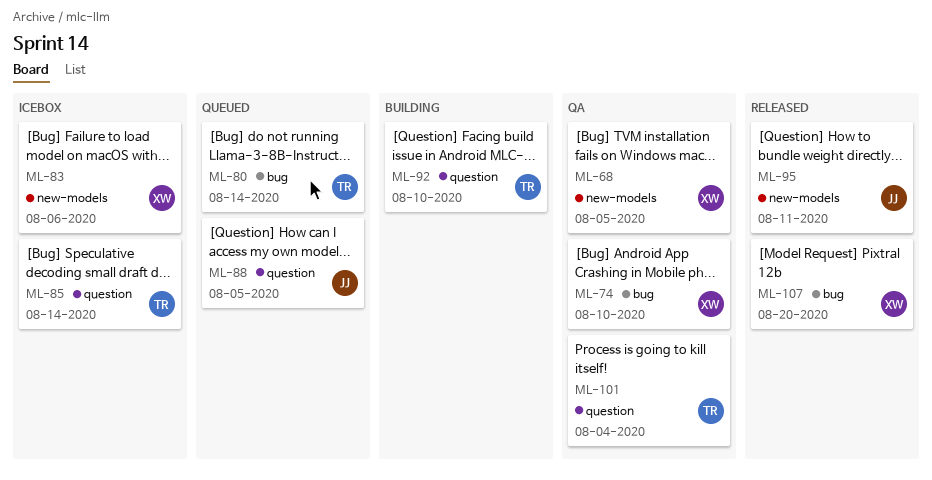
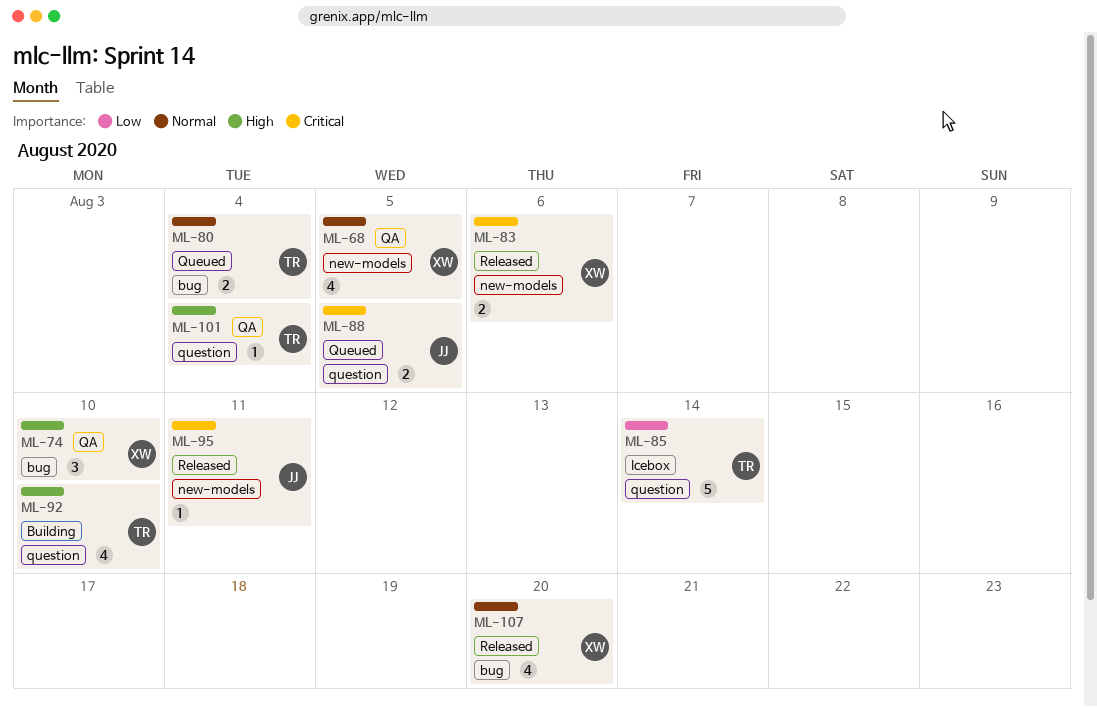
ML-80, due: Aug 14 -> Aug 4
ML-83, status: Icebox -> Released

